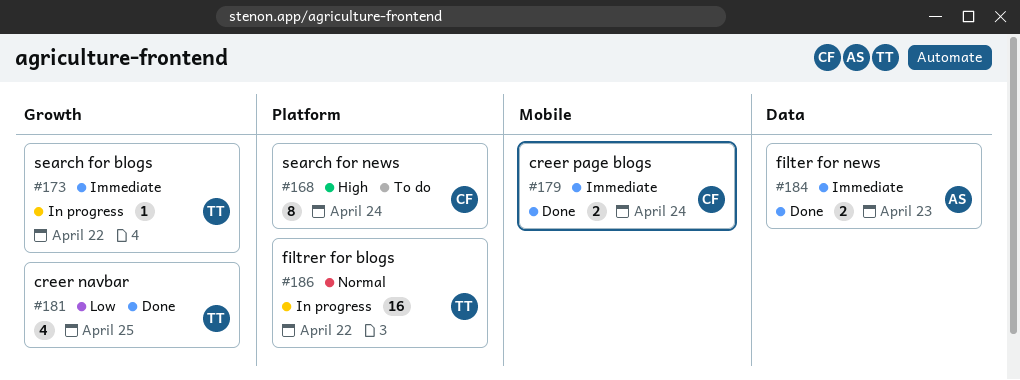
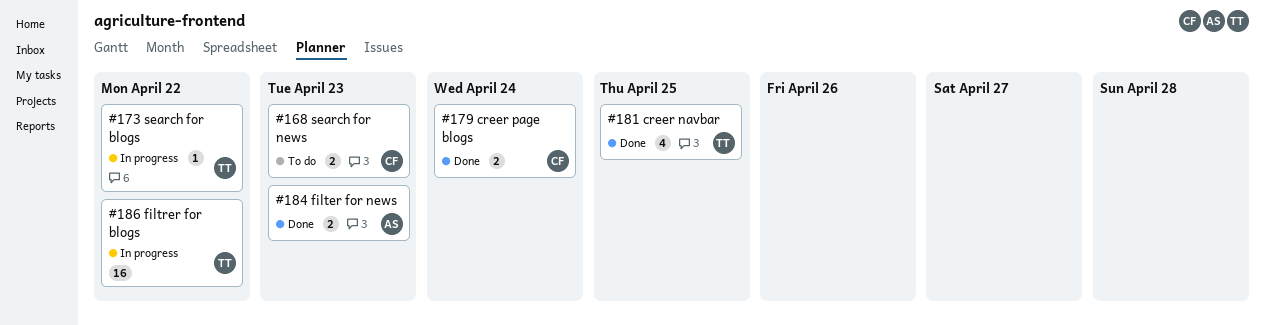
#168, estimate: 8 -> 2
#168, due: Apr 24 -> Apr 23

